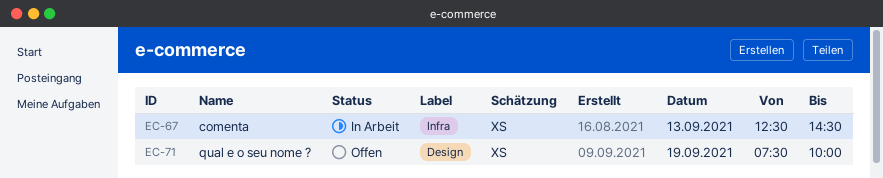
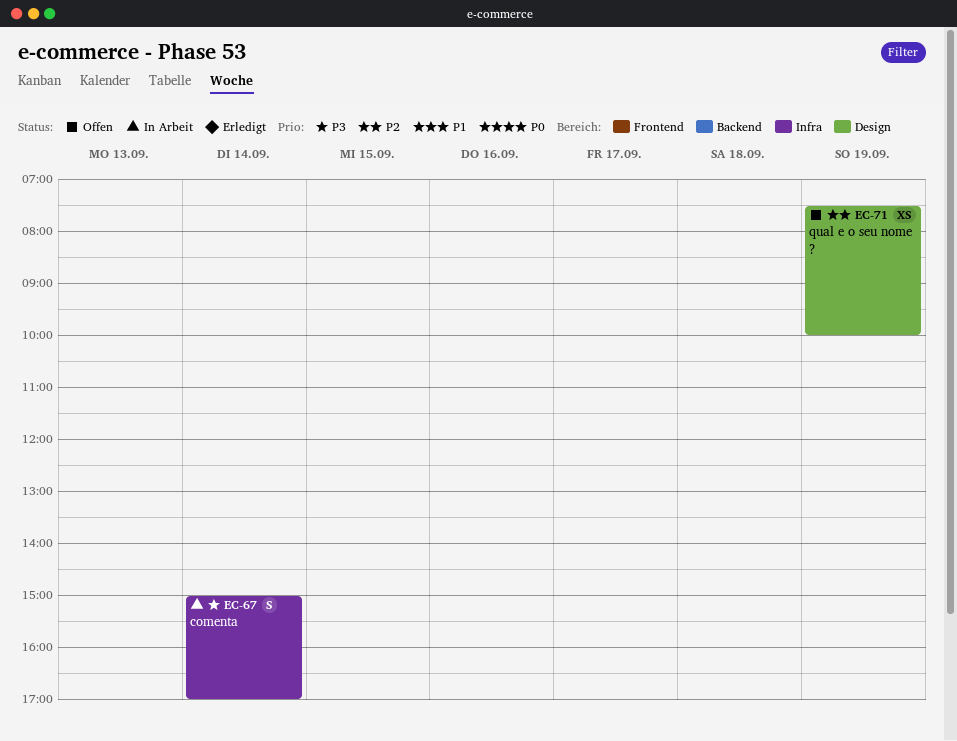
EC-67, estimate: XS -> S
EC-67, day: Sep 13 -> Sep 14
EC-67, begins: 12:30 -> 15:00
EC-67, ends: 14:30 -> 17:00

